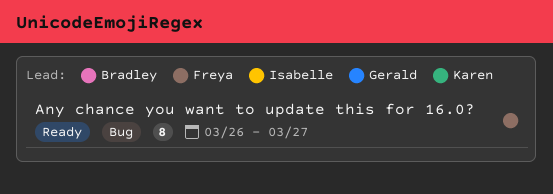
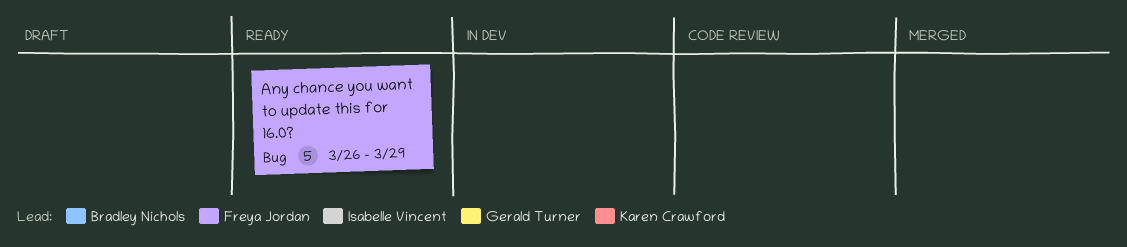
Any chance you want to update this for 16.0?, estimate: 8 -> 5
Any chance you want to update this for 16.0?, due: Mar 27 -> Mar 29

